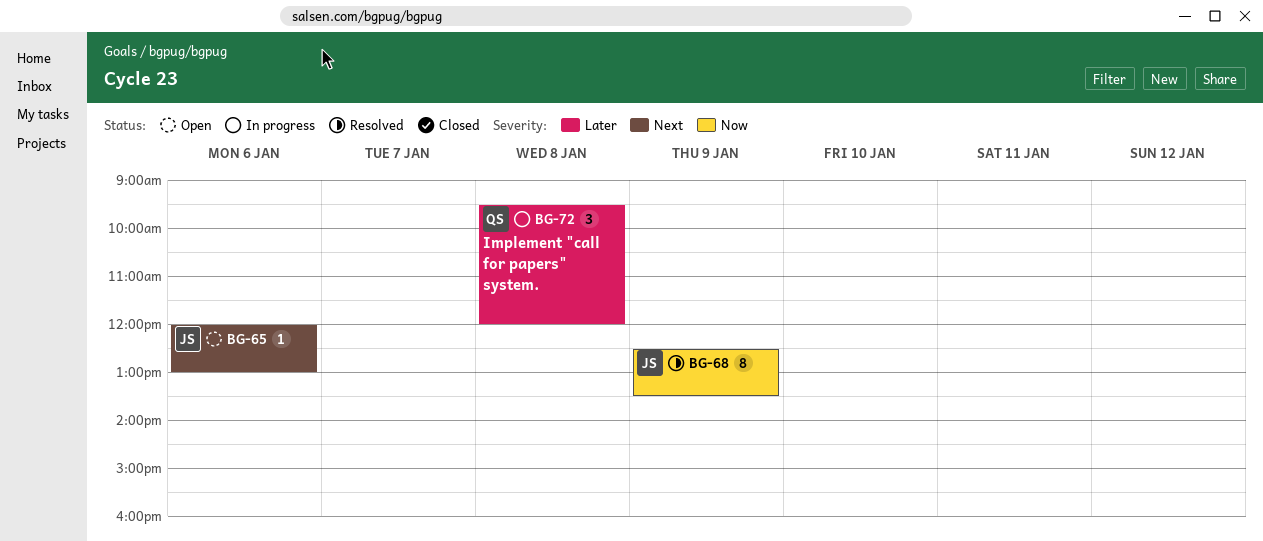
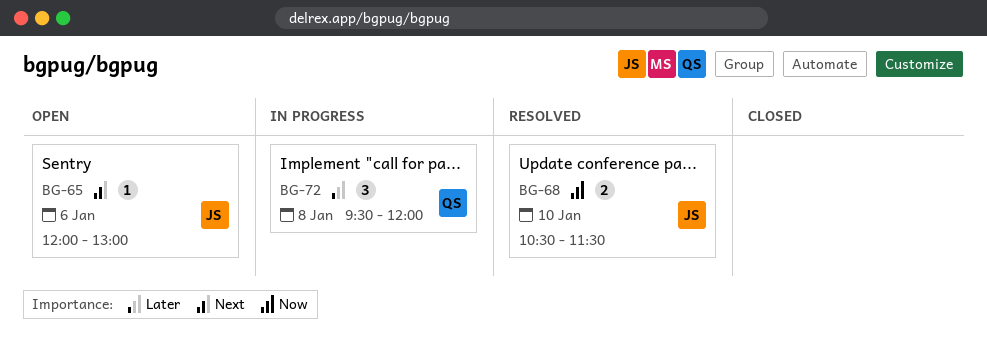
BG-68, estimate: 8 -> 2
BG-68, day: Jan 9 -> Jan 10
BG-68, begins: 12:30 -> 10:30
BG-68, ends: 13:30 -> 11:30

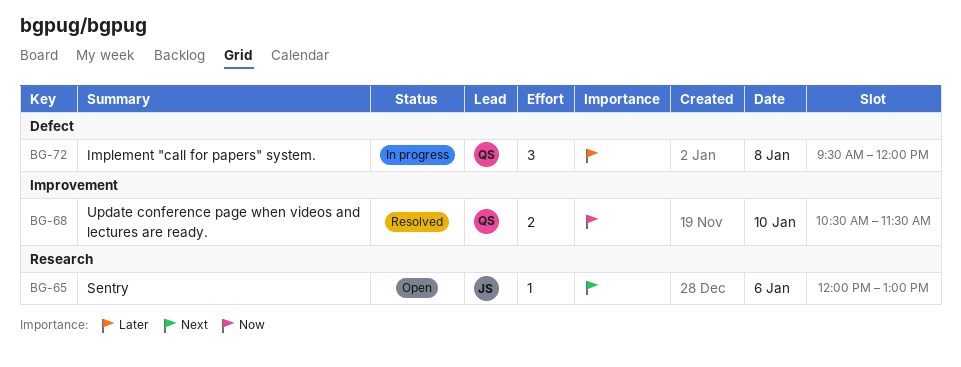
BG-68, owner: JS -> QS

